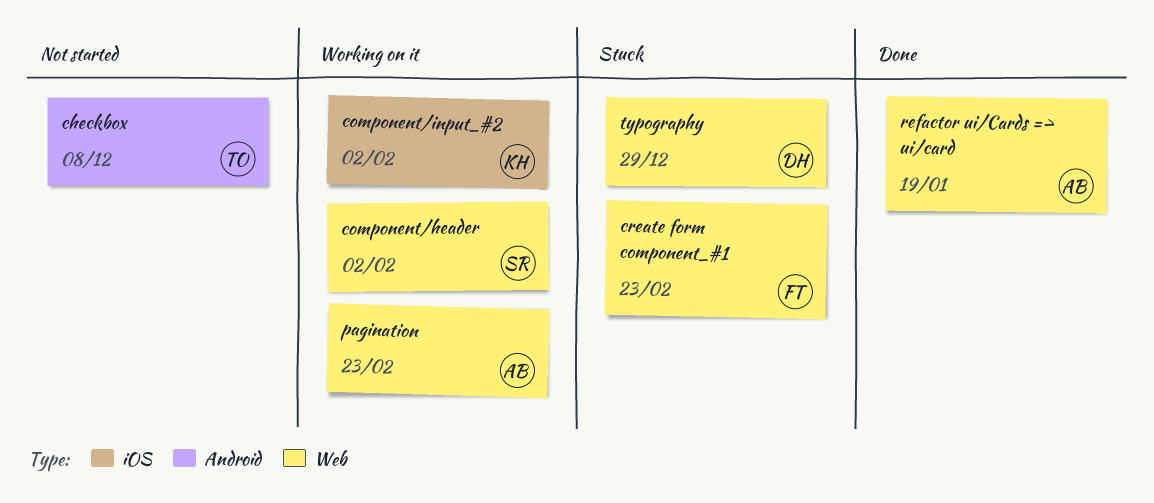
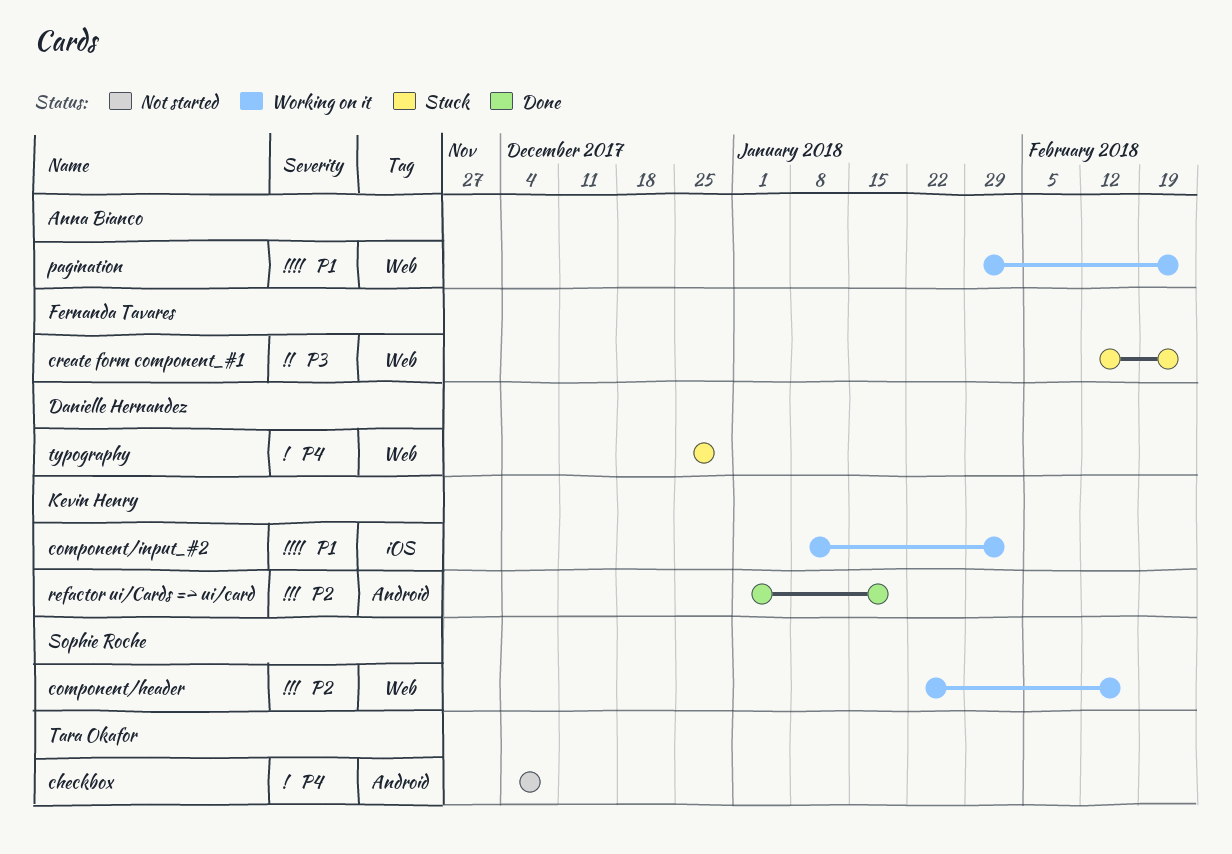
component/header, due: Feb 2 -> Feb 16
refactor ui/Cards => ui/card, owner: Anna Bianco -> Kevin Henry
refactor ui/Cards => ui/card, label: Web -> Android

